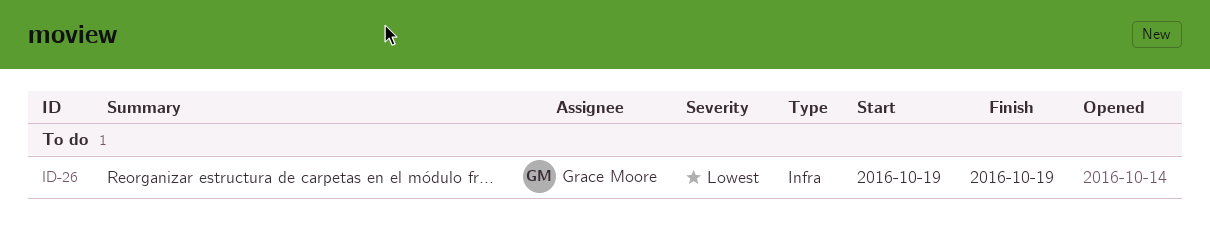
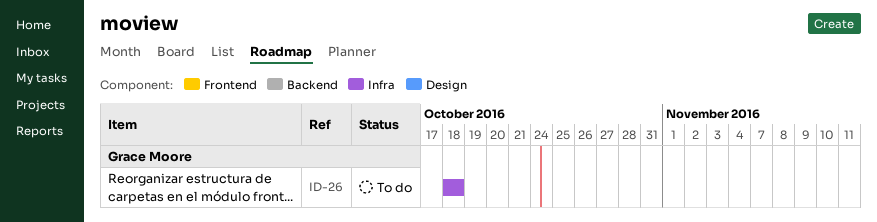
ID-26, start: Oct 19 -> Oct 18
ID-26, due: Oct 19 -> Oct 18

